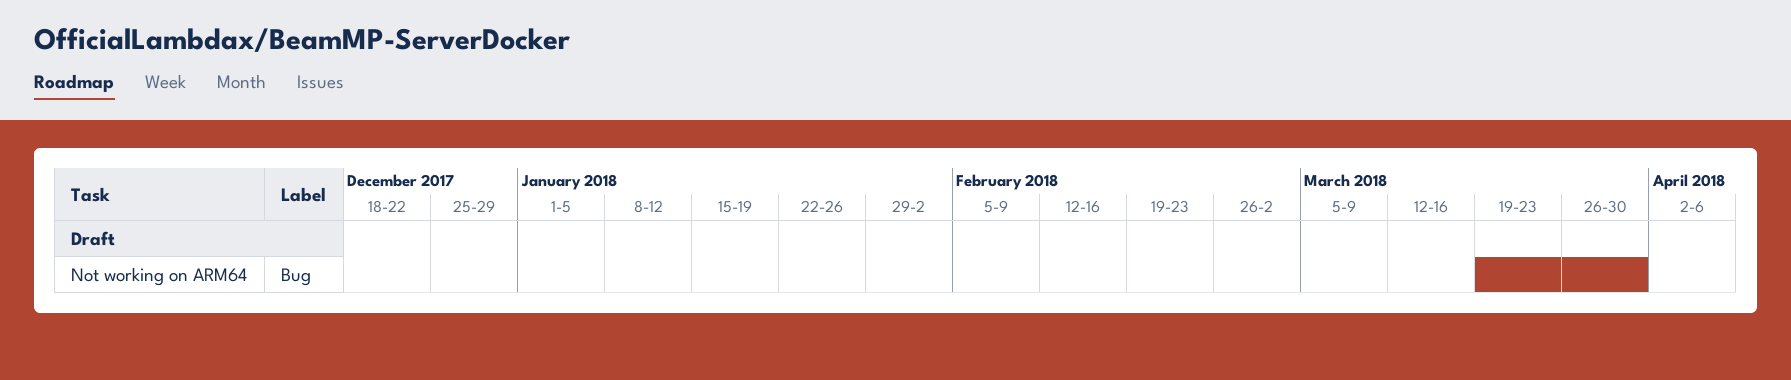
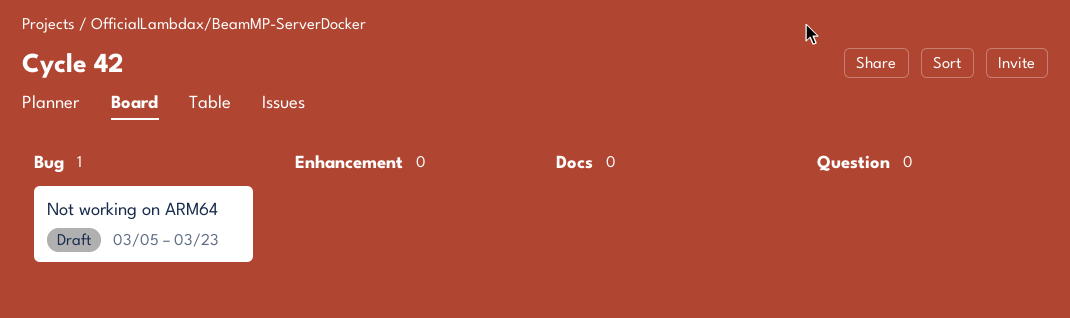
Not working on ARM64, start: Mar 19 -> Mar 5
Not working on ARM64, due: Mar 30 -> Mar 23

